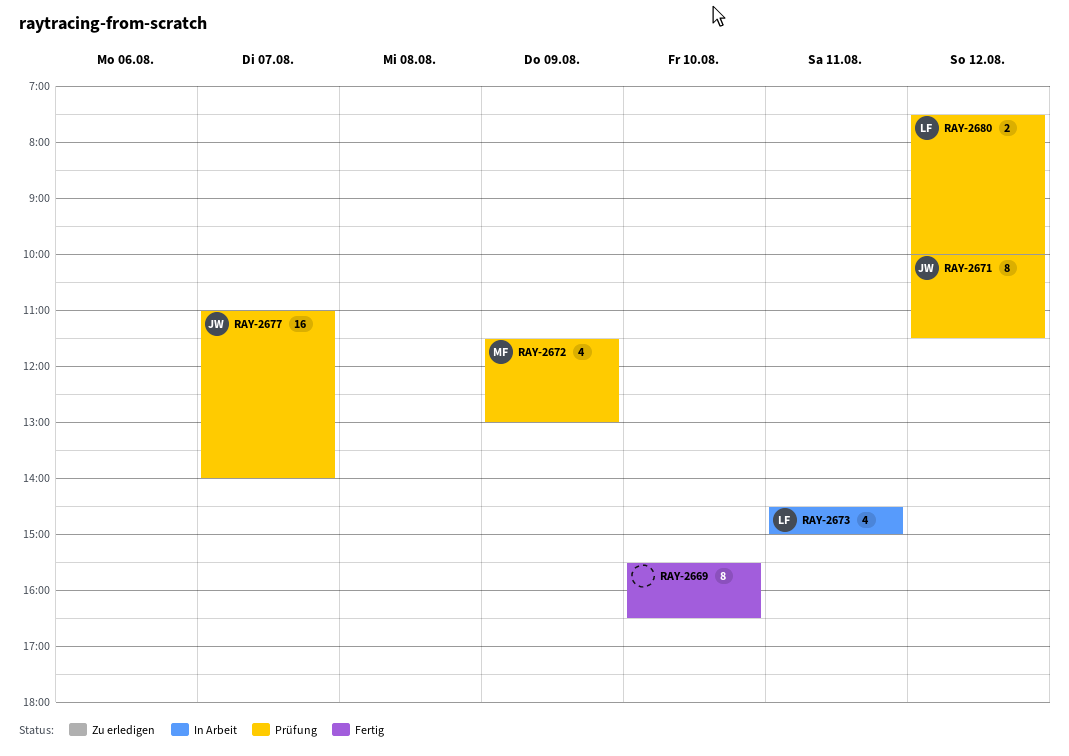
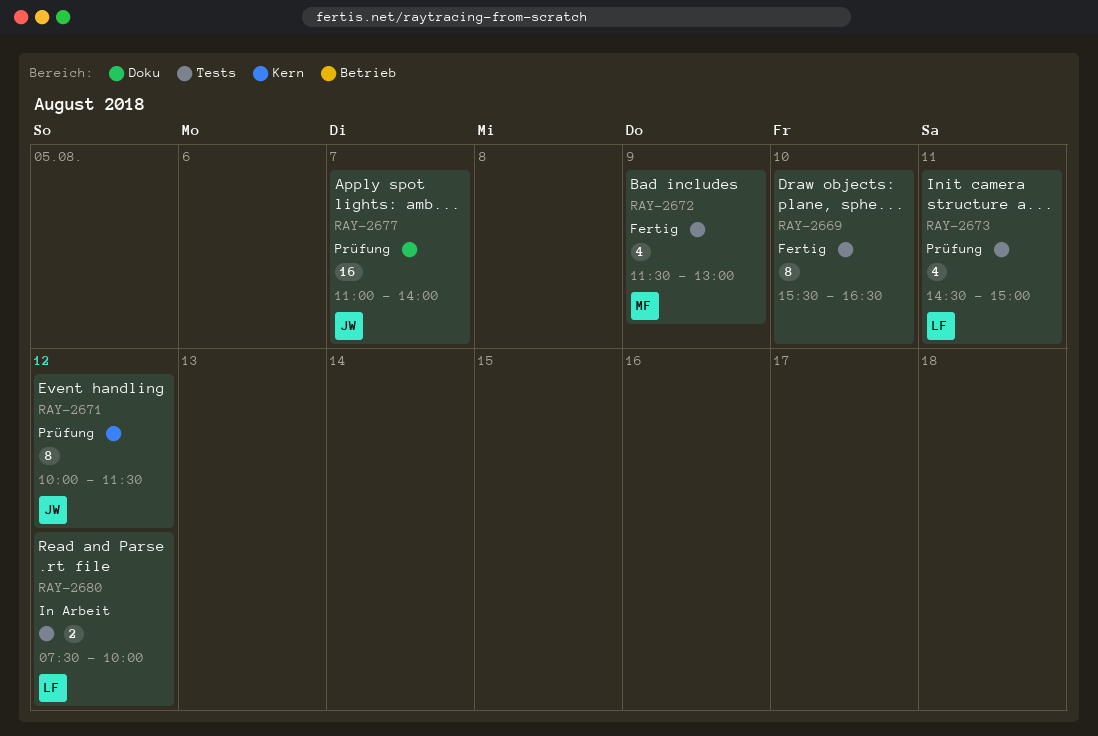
RAY-2672, status: Prüfung -> Fertig
RAY-2673, status: In Arbeit -> Prüfung
RAY-2680, status: Prüfung -> In Arbeit

